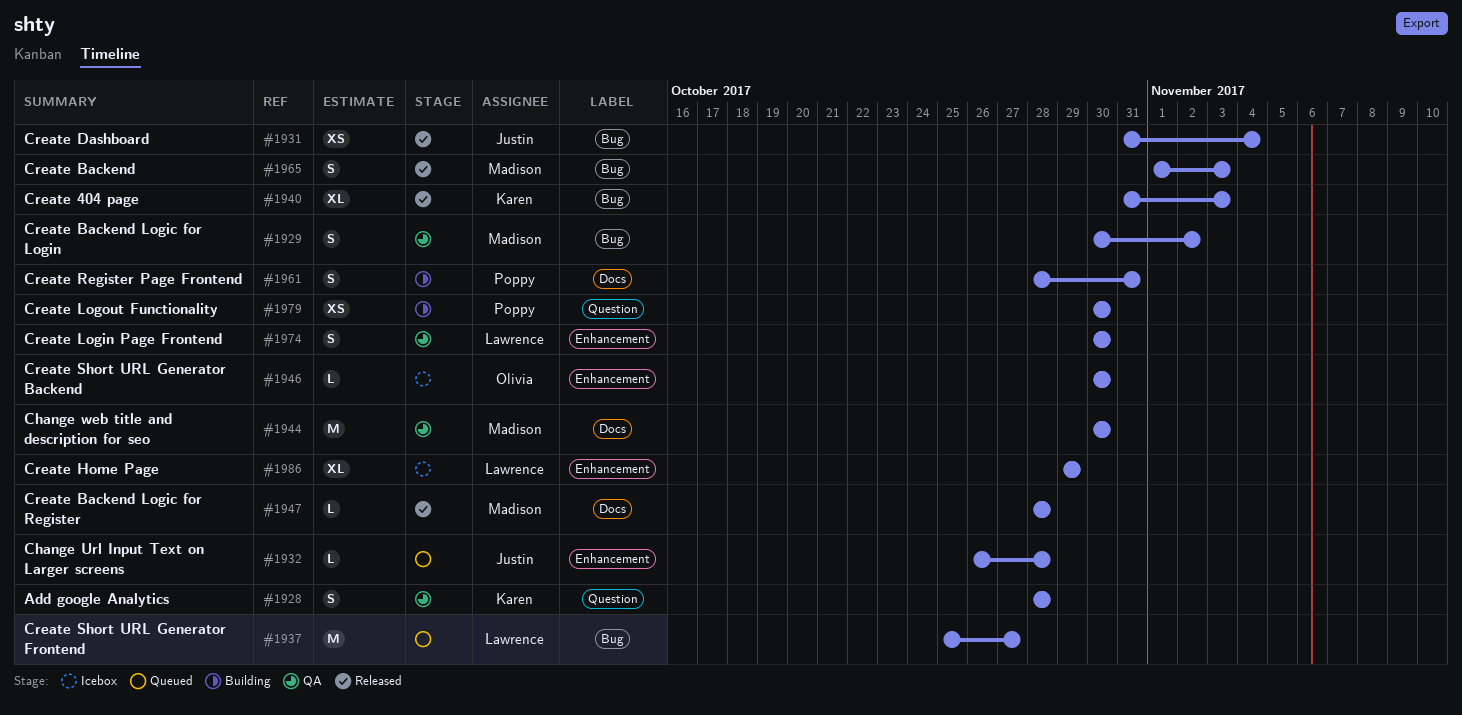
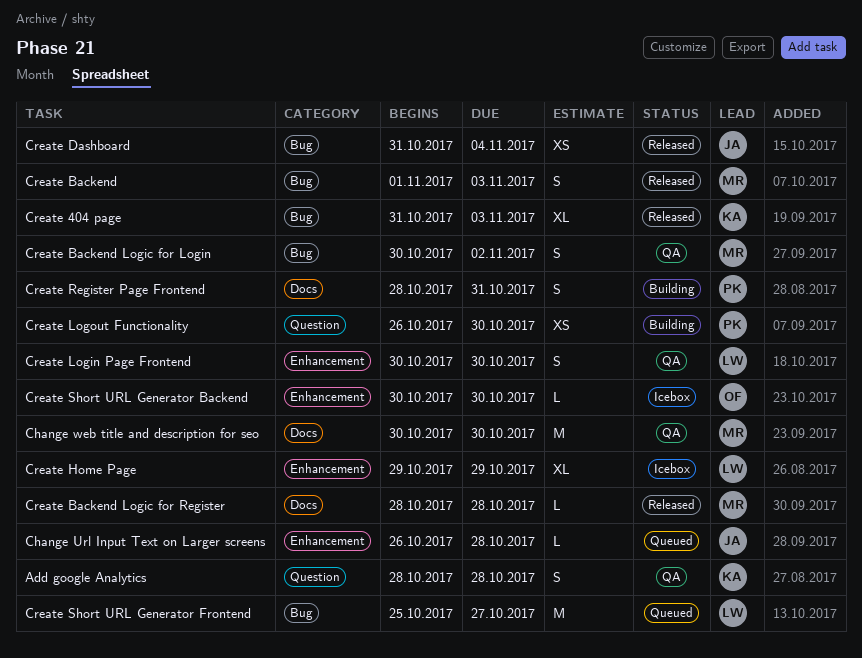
Create Logout Functionality, start: Oct 30 -> Oct 26

